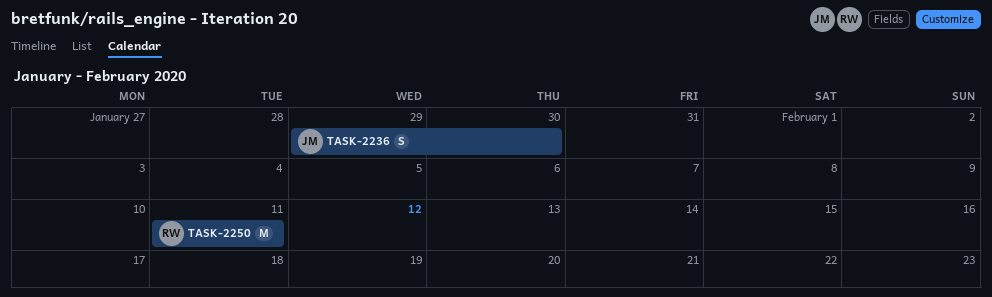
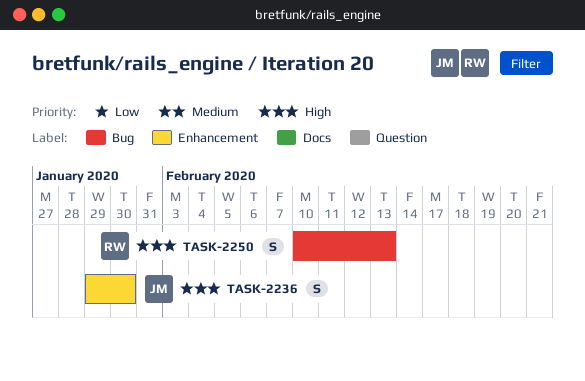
TASK-2250, estimate: M -> S
TASK-2250, start: Feb 11 -> Feb 10
TASK-2250, due: Feb 11 -> Feb 13

